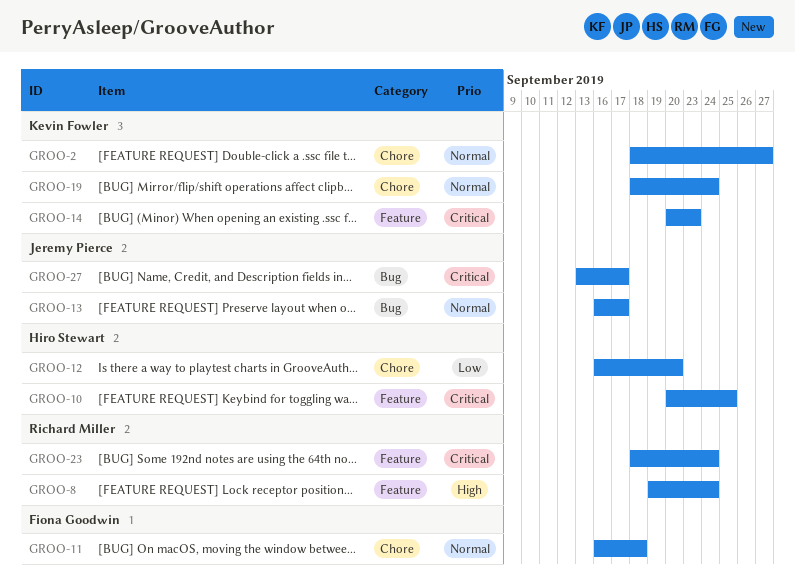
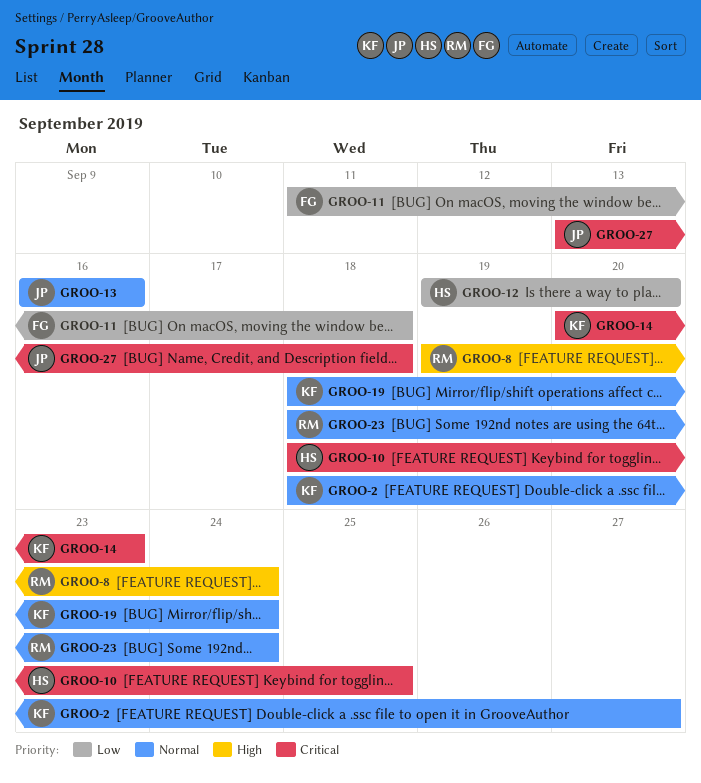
GROO-10, start: Sep 20 -> Sep 18
GROO-11, priority: Normal -> Low
GROO-11, start: Sep 16 -> Sep 11
GROO-12, start: Sep 16 -> Sep 19
GROO-13, due: Sep 17 -> Sep 16
GROO-23, priority: Critical -> Normal
GROO-27, due: Sep 17 -> Sep 18

